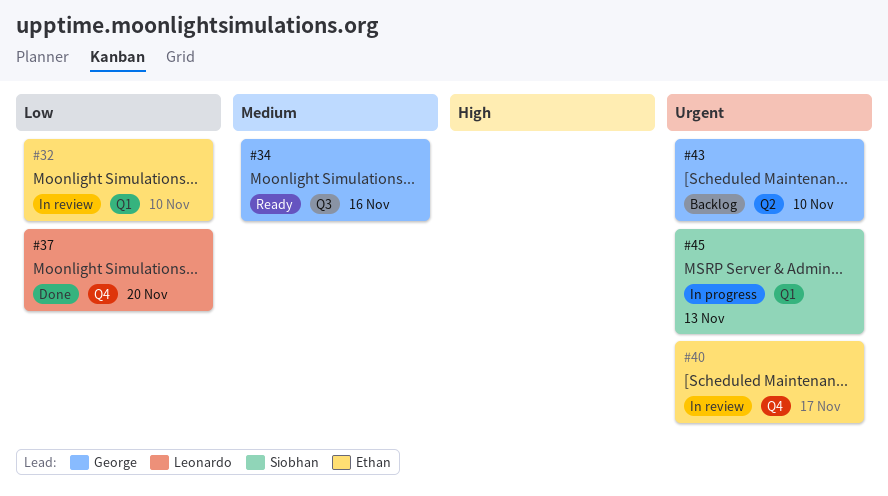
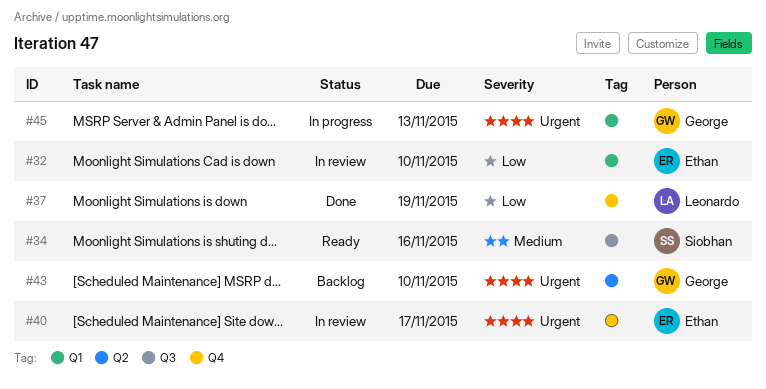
#34, owner: George -> Siobhan
#37, due: Nov 20 -> Nov 19
#45, owner: Siobhan -> George

